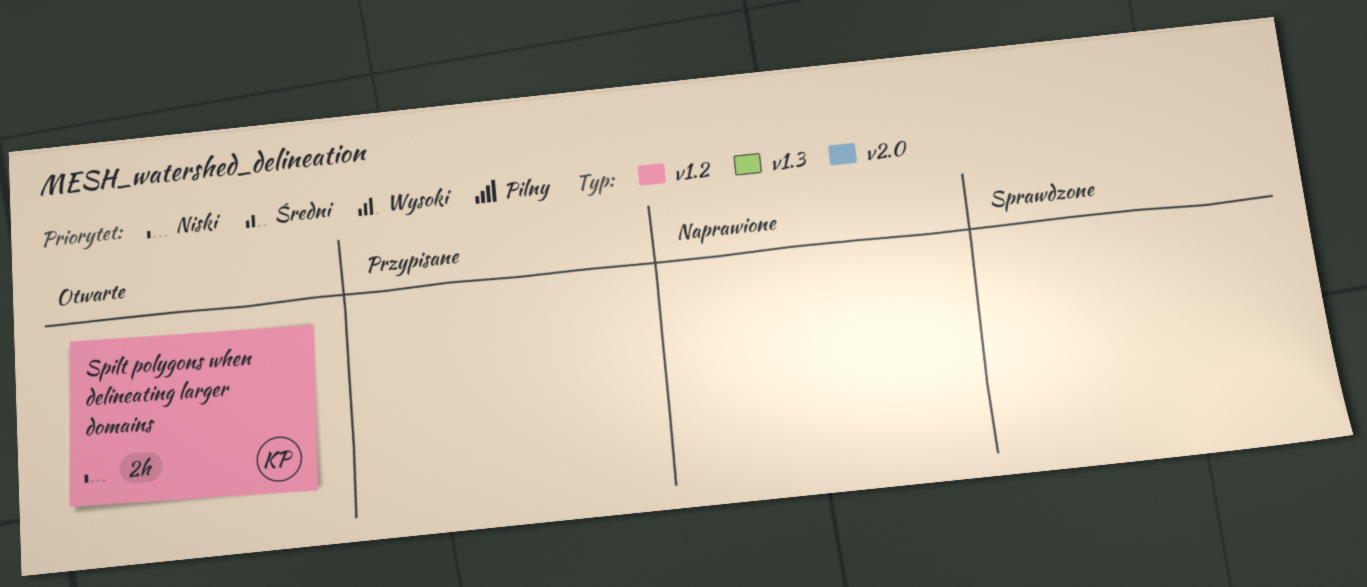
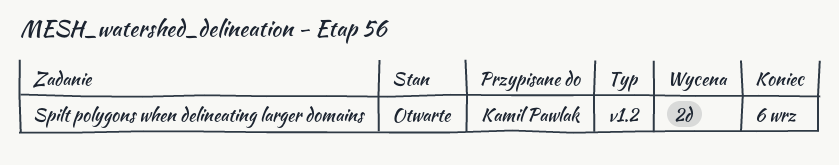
Spilt polygons when delineating larger domains, estimate: 2h -> 2d

